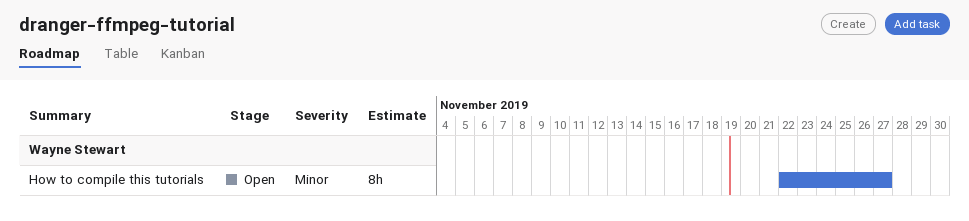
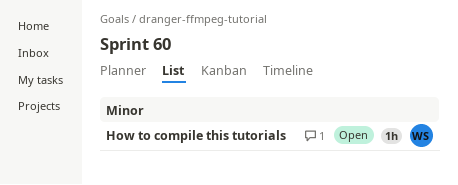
How to compile this tutorials, estimate: 8h -> 1h

